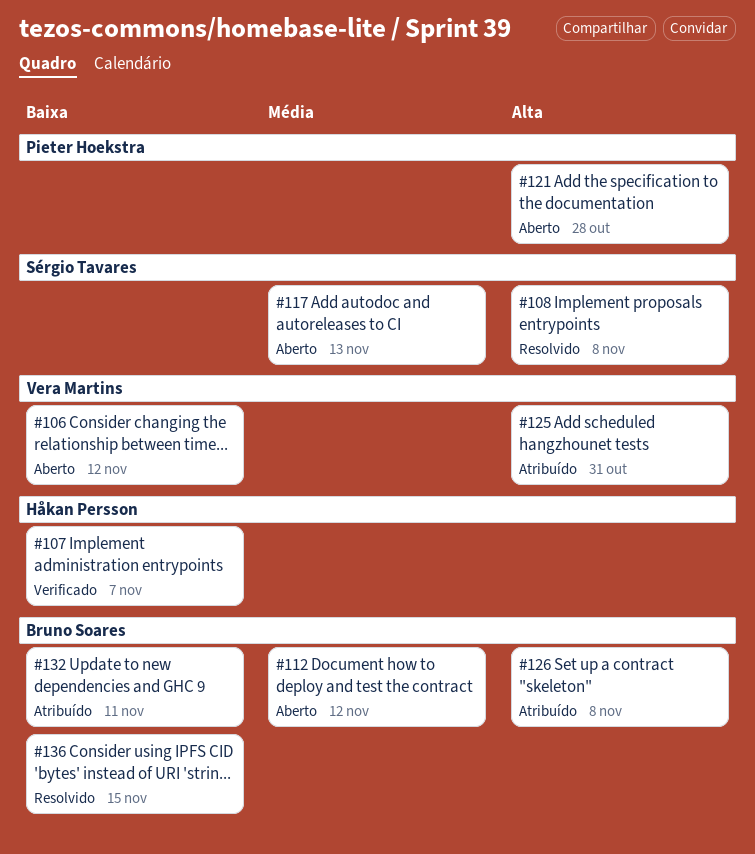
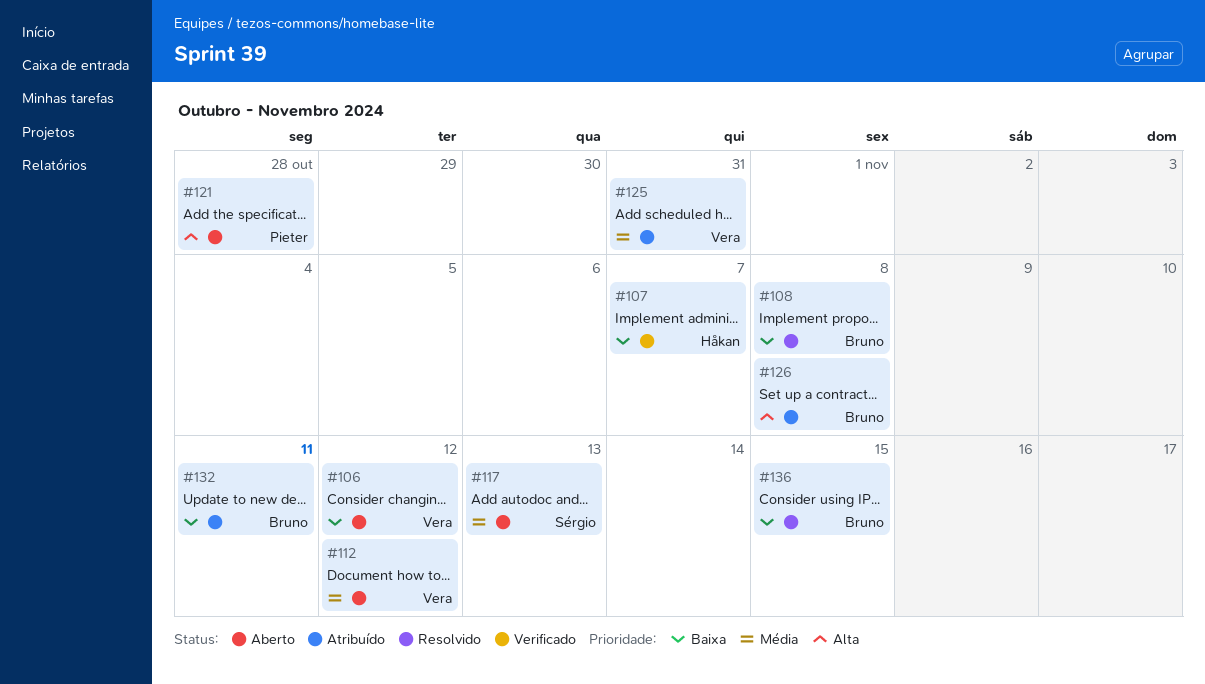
#108, owner: Sérgio Tavares -> Bruno Soares
#108, priority: Alta -> Baixa
#112, owner: Bruno Soares -> Vera Martins
#125, priority: Alta -> Média

